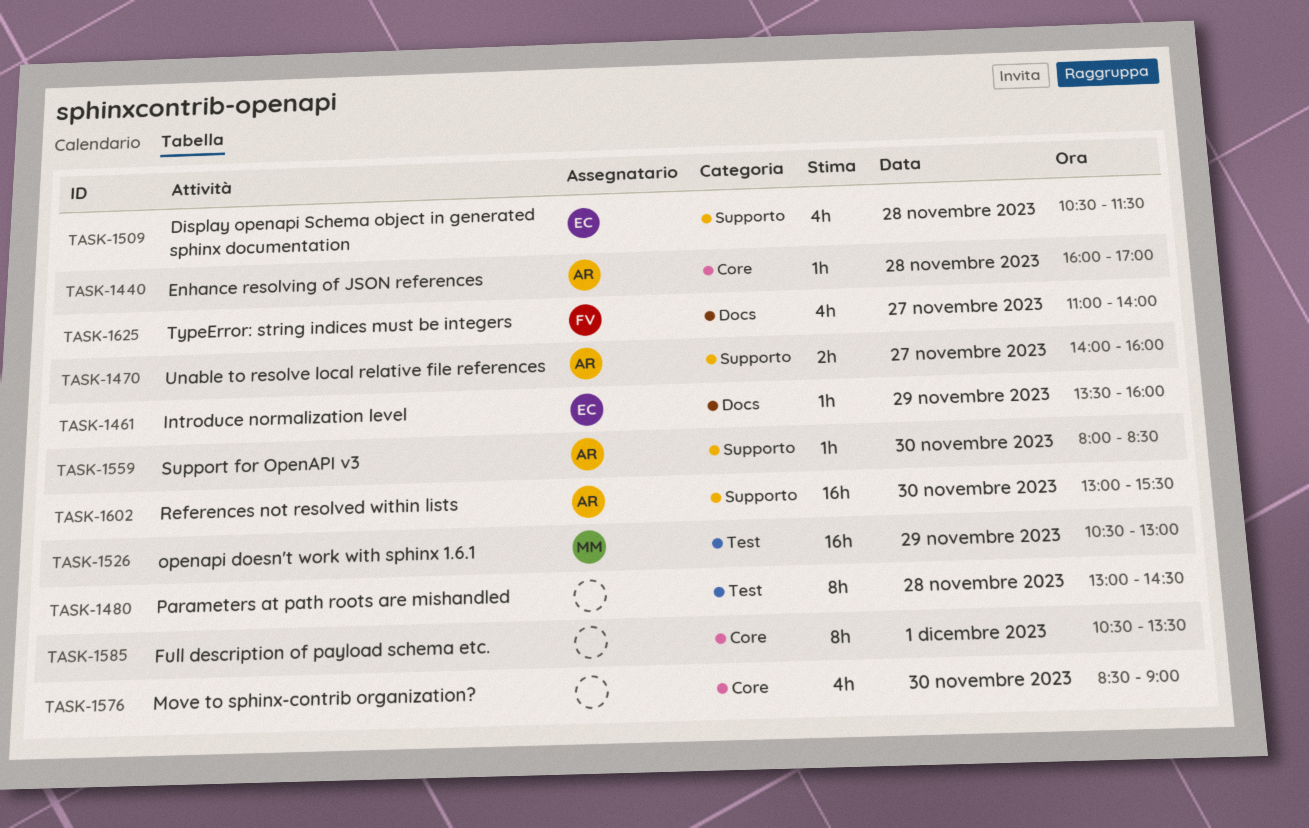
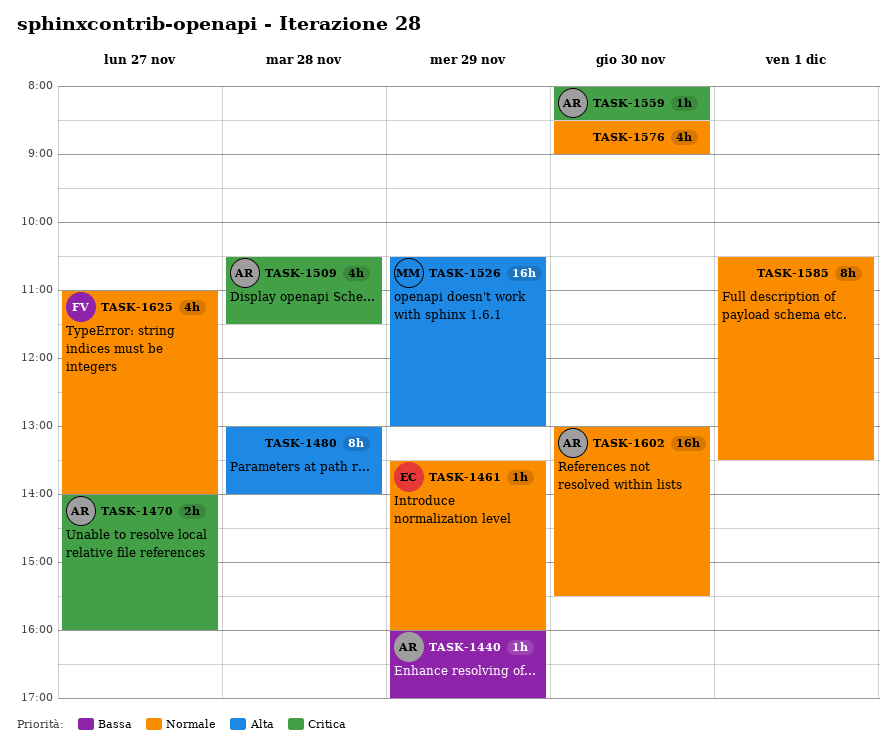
TASK-1440, day: Nov 28 -> Nov 29
TASK-1480, ends: 14:30 -> 14:00
TASK-1509, owner: EC -> AR

